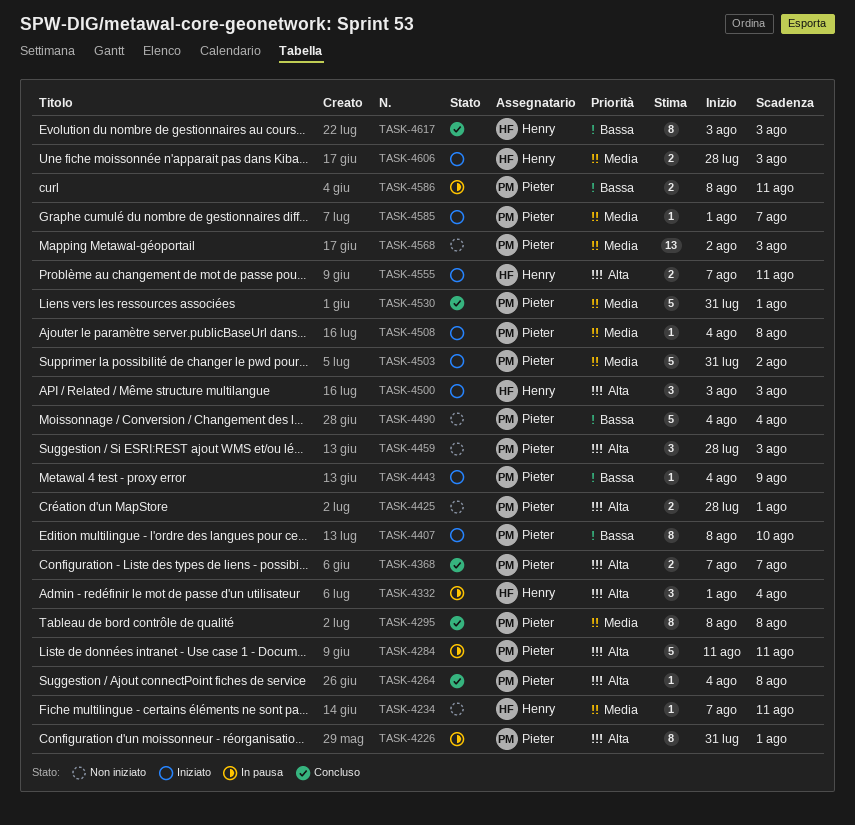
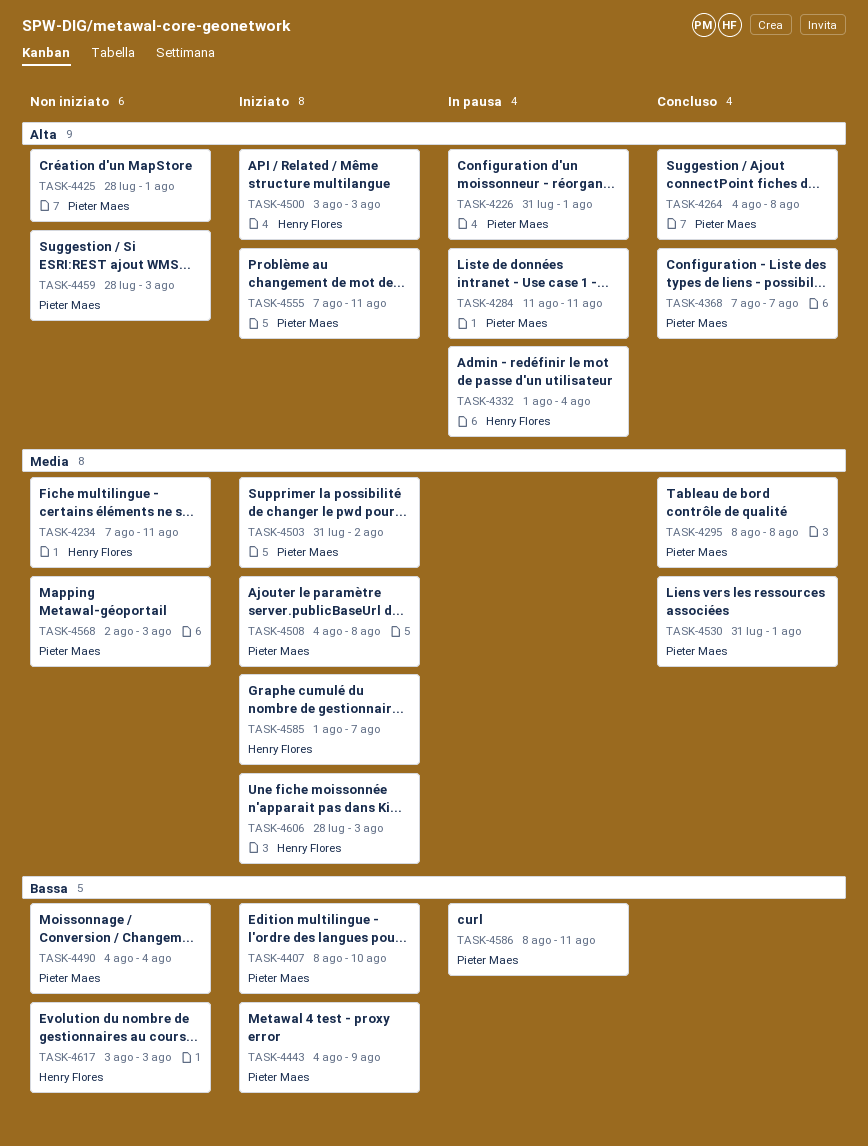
TASK-4555, owner: Henry Flores -> Pieter Maes
TASK-4585, owner: Pieter Maes -> Henry Flores
TASK-4617, status: Concluso -> Non iniziato

